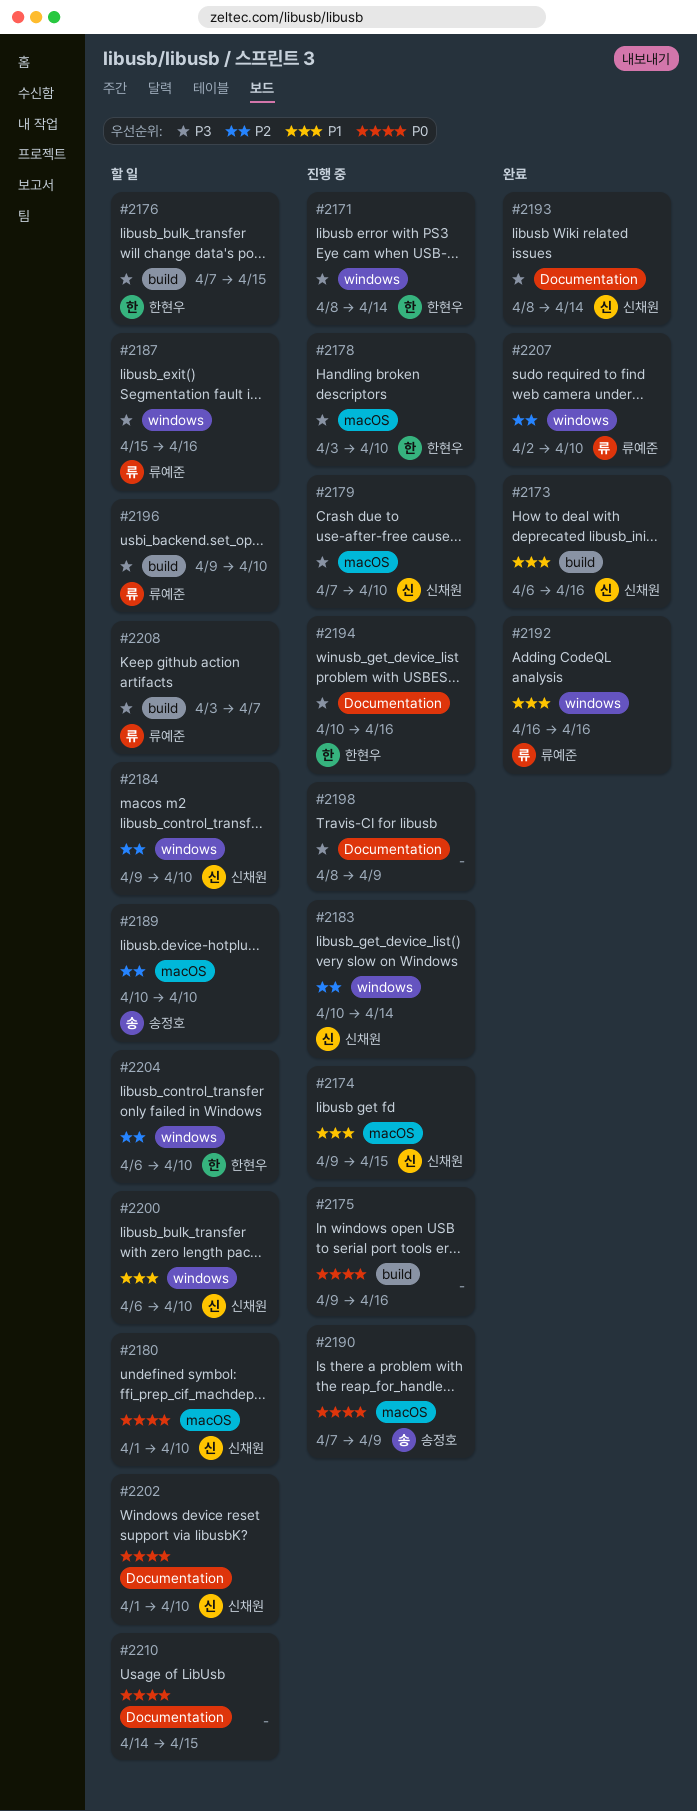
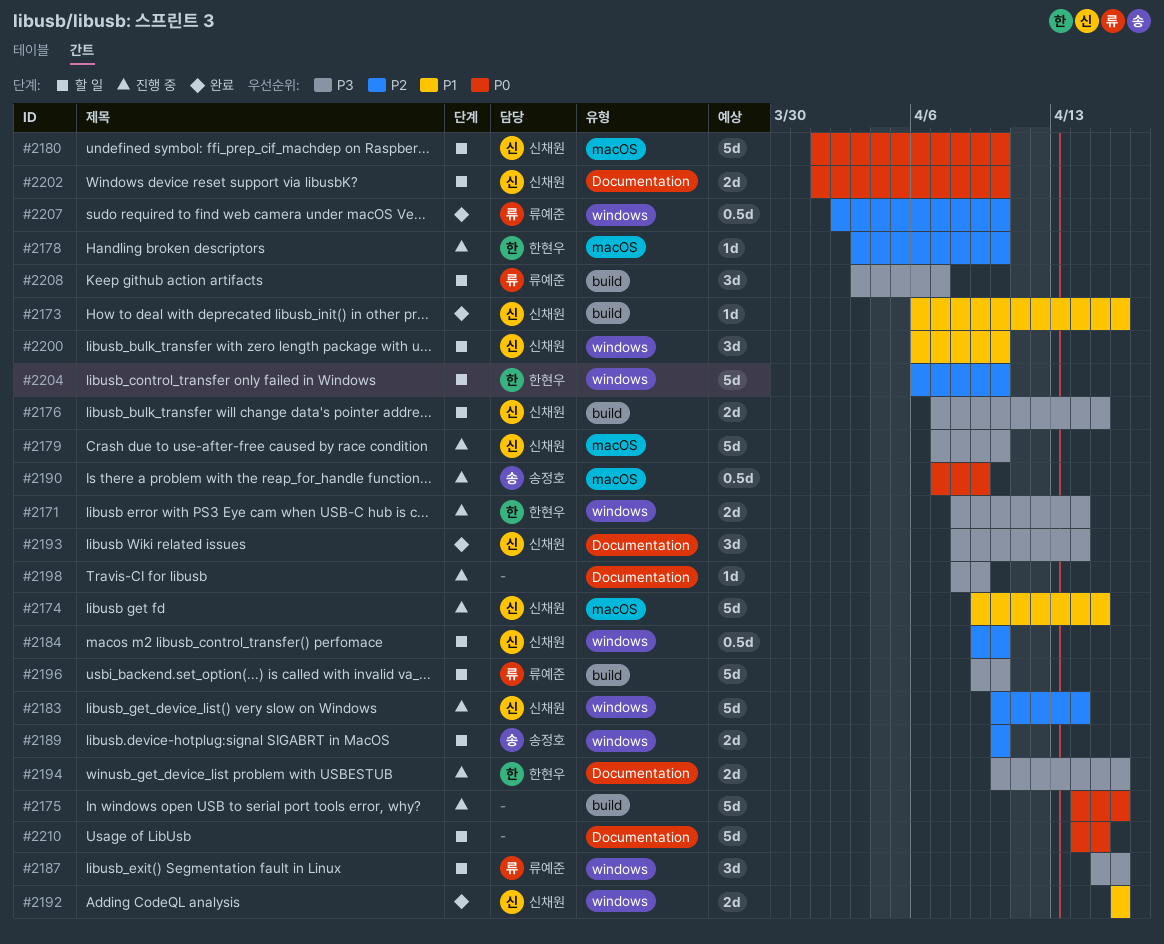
#2175, start: Apr 9 -> Apr 14
#2176, owner: 한현우 -> 신채원
#2178, priority: P3 -> P2
#2189, label: macOS -> windows
#2192, owner: 류예준 -> 신채원

